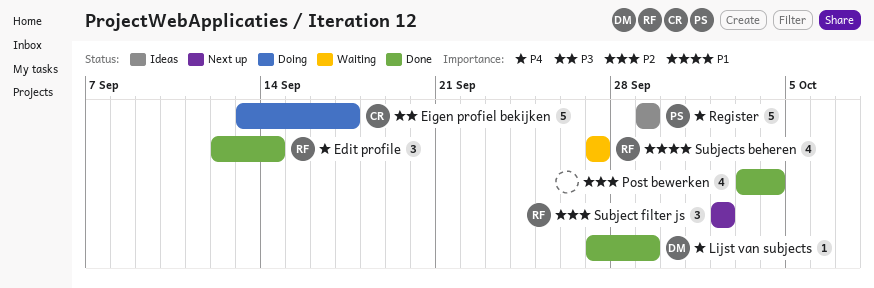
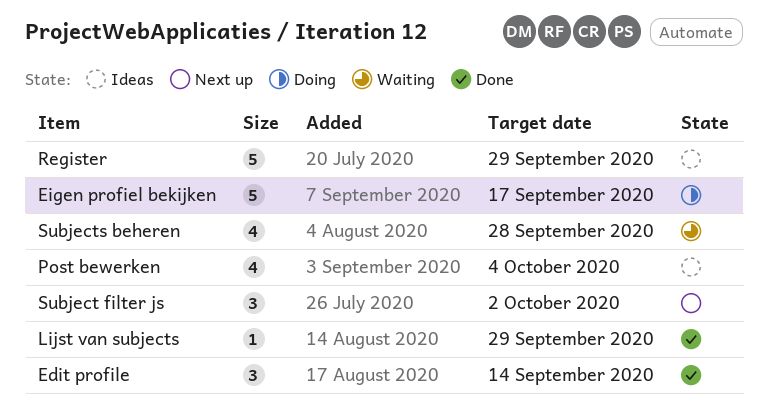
Post bewerken, status: Done -> Ideas
Subjects beheren, due: Sep 27 -> Sep 28

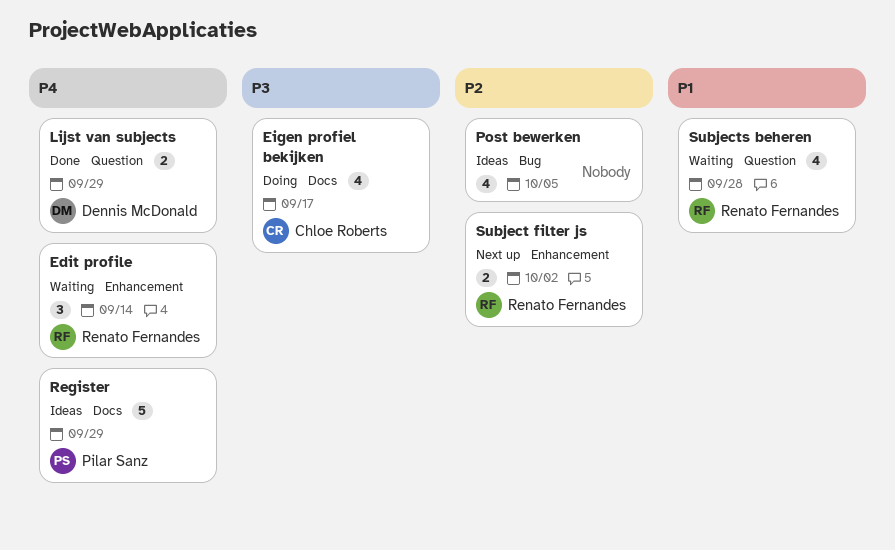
Edit profile, status: Done -> Waiting
Eigen profiel bekijken, estimate: 5 -> 4
Lijst van subjects, estimate: 1 -> 2
Post bewerken, due: Oct 4 -> Oct 5
Subject filter js, estimate: 3 -> 2

